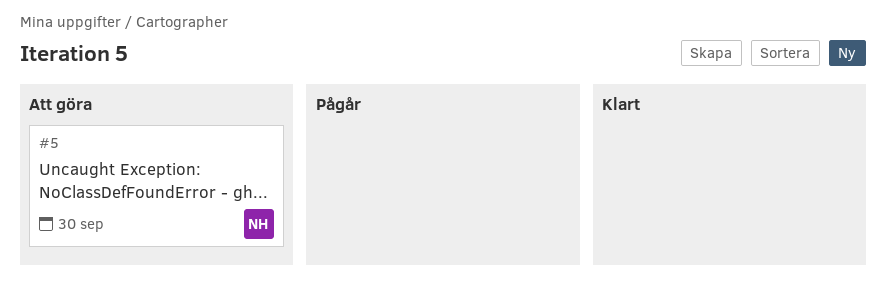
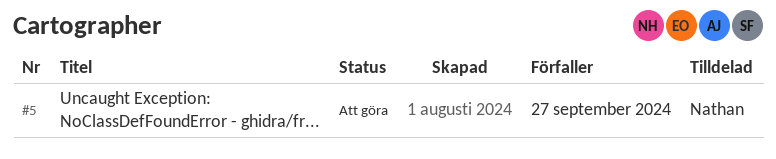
#5, due: Sep 30 -> Sep 27

